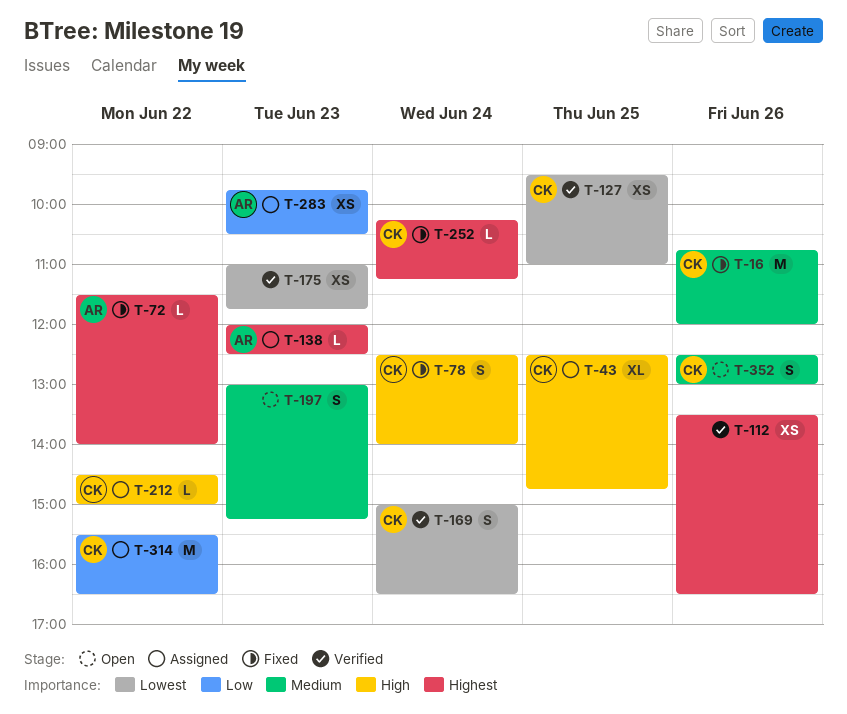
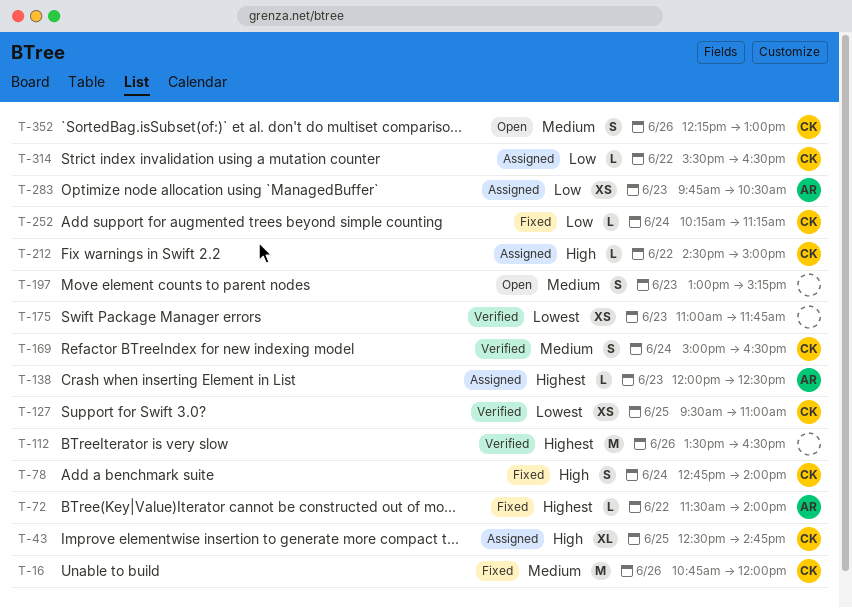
T-78, begins: 12:30 -> 12:45
T-112, estimate: XS -> M
T-169, priority: Lowest -> Medium
T-252, priority: Highest -> Low
T-314, estimate: M -> L
T-352, begins: 12:30 -> 12:15

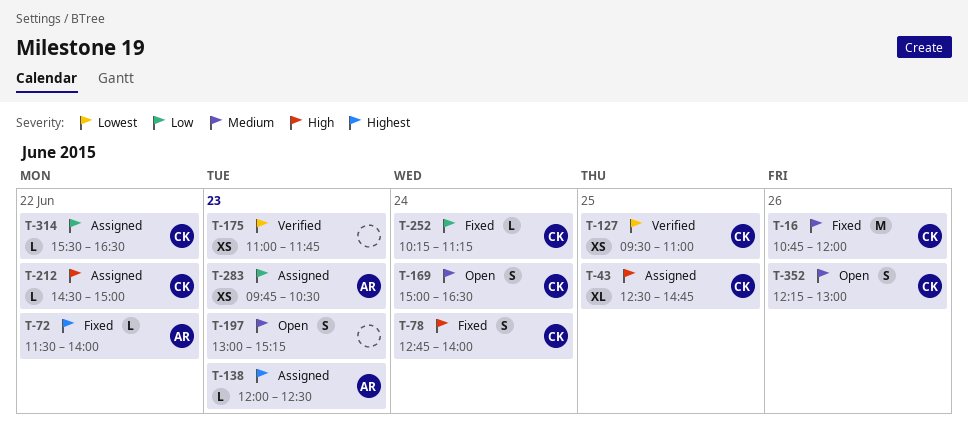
T-112: present -> none
T-169, status: Verified -> Open

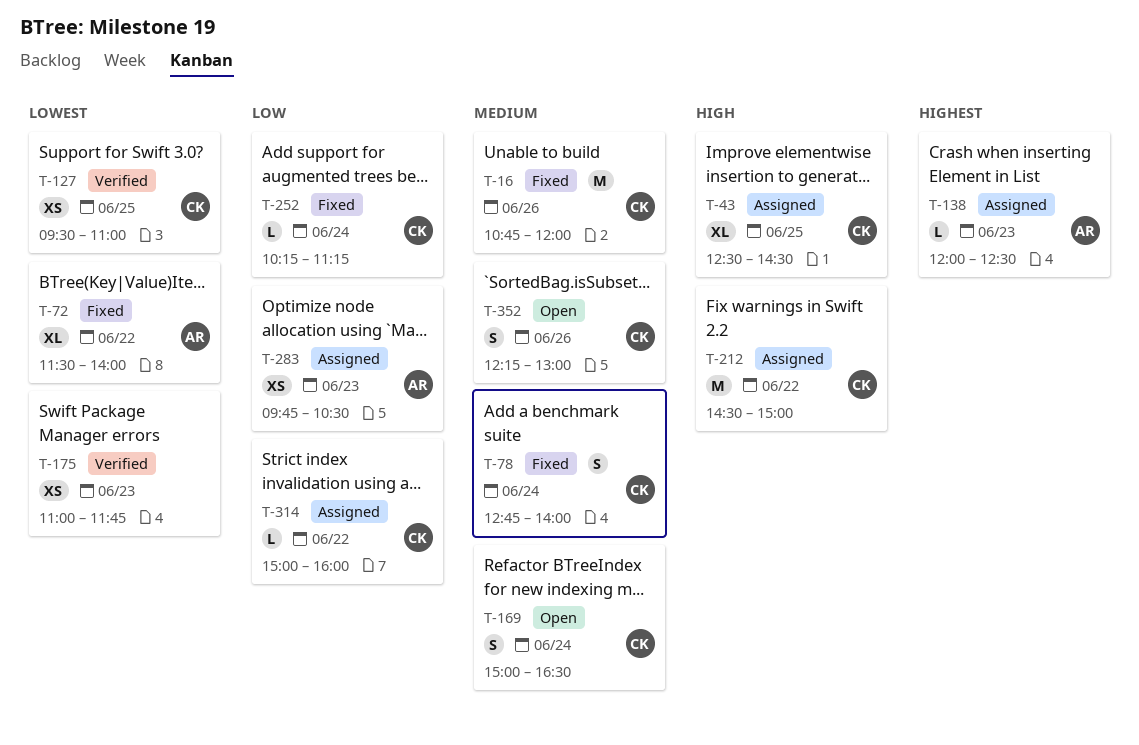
T-43, ends: 14:45 -> 14:30
T-72, priority: Highest -> Lowest
T-72, estimate: L -> XL
T-78, priority: High -> Medium
T-197: present -> none
T-212, estimate: L -> M
T-314, begins: 15:30 -> 15:00
T-314, ends: 16:30 -> 16:00

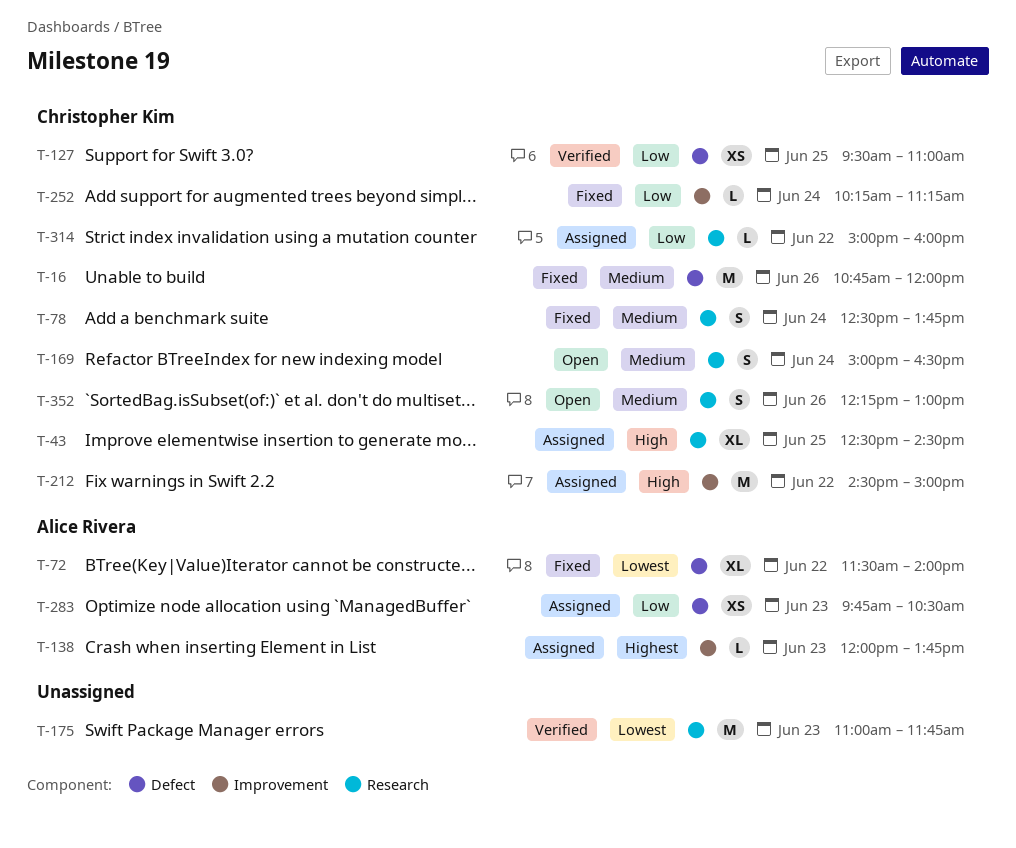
T-78, begins: 12:45 -> 12:30
T-78, ends: 14:00 -> 13:45
T-127, priority: Lowest -> Low
T-138, ends: 12:30 -> 13:45
T-175, estimate: XS -> M

